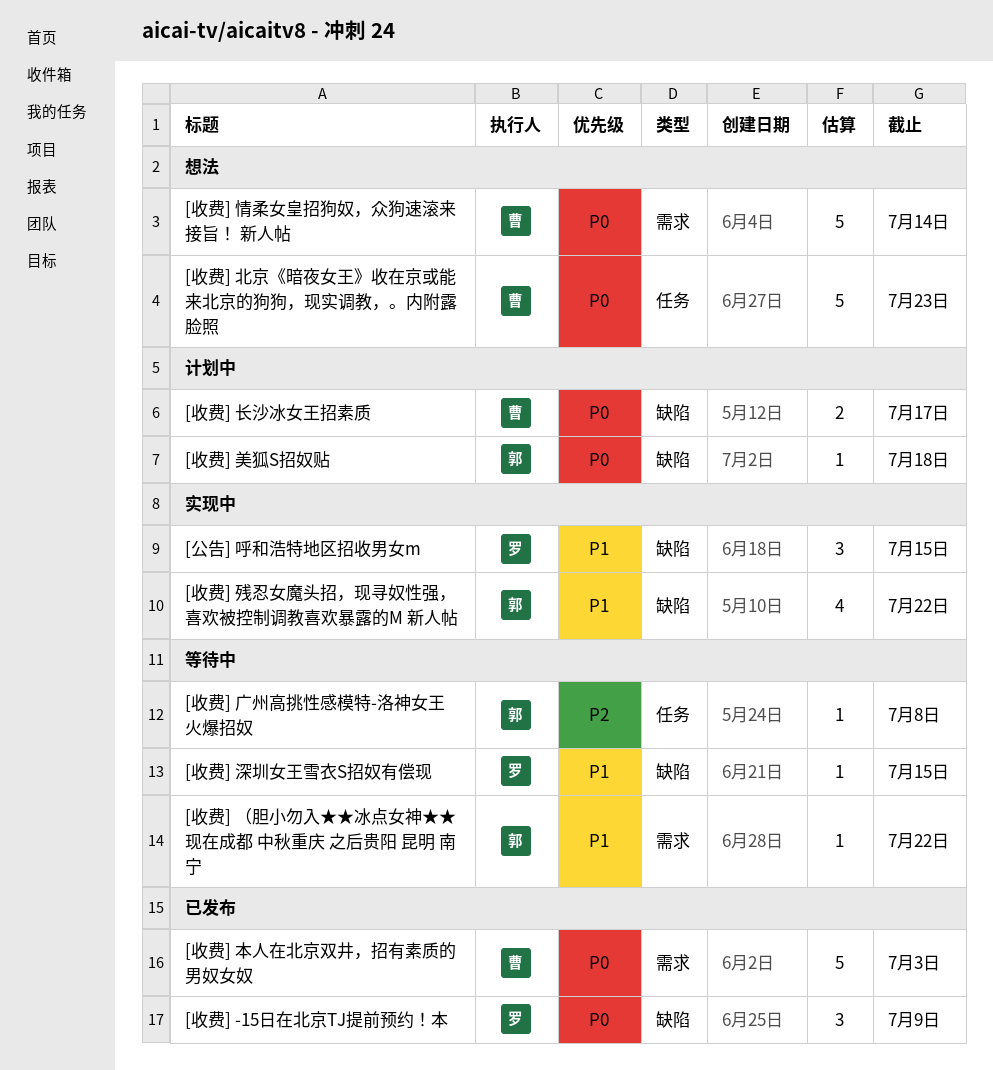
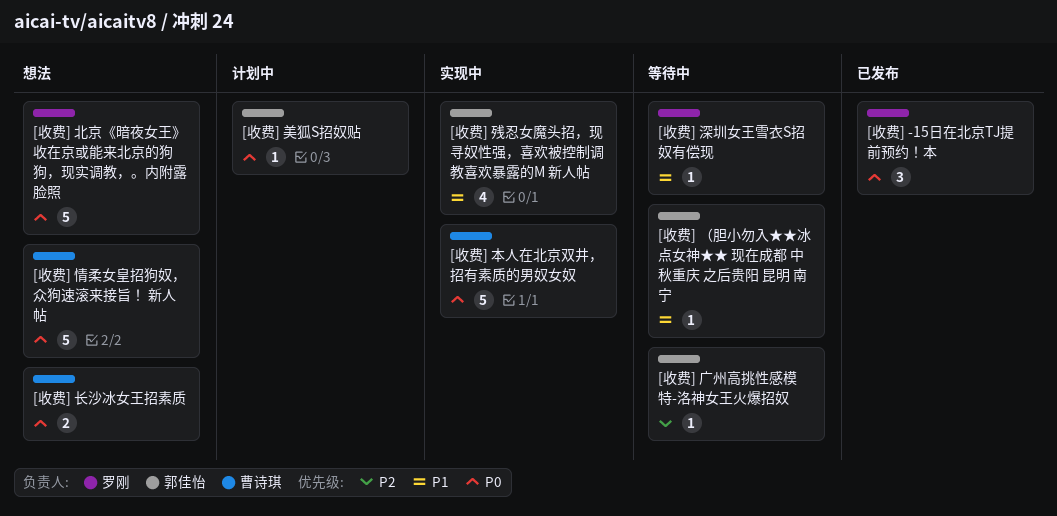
[公告] 呼和浩特地区招收男女m: present -> none
[收费] 北京《暗夜女王》收在京或能来北京的狗狗，现实调教，。内附露脸照, owner: 曹诗琪 -> 罗刚
[收费] 本人在北京双井，招有素质的男奴女奴, status: 已发布 -> 实现中
[收费] 长沙冰女王招素质, status: 计划中 -> 想法

